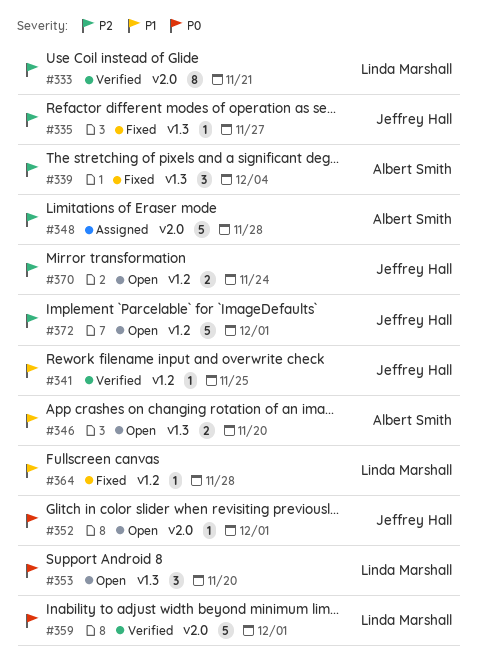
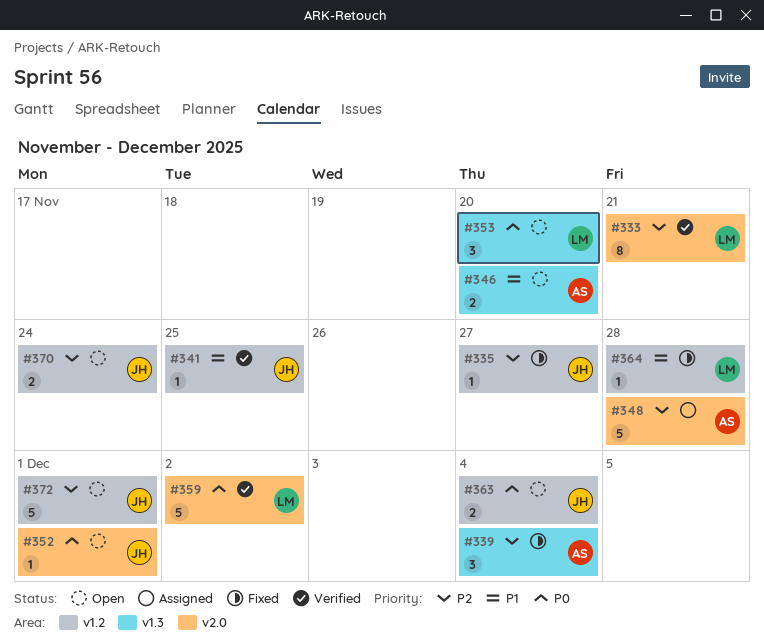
#335, label: v1.3 -> v1.2
#359, due: Dec 1 -> Dec 2
#363: none -> present

